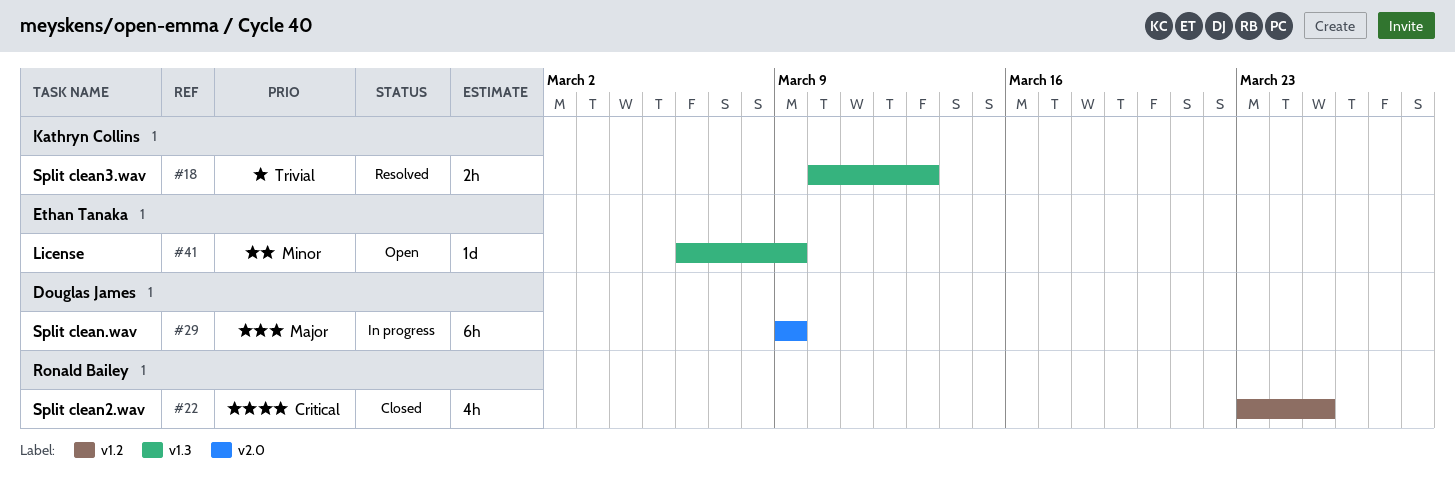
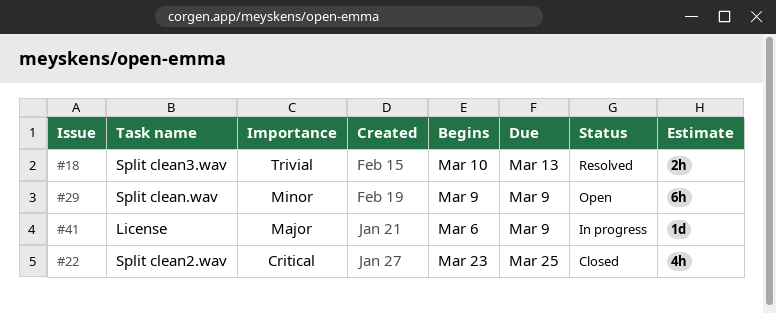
#29, status: In progress -> Open
#29, priority: Major -> Minor
#41, status: Open -> In progress
#41, priority: Minor -> Major

